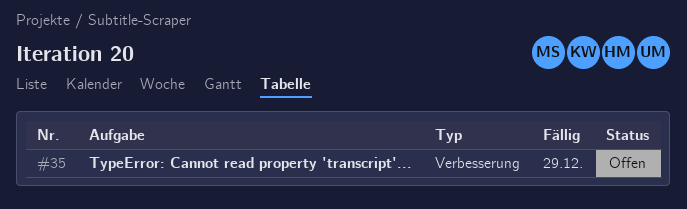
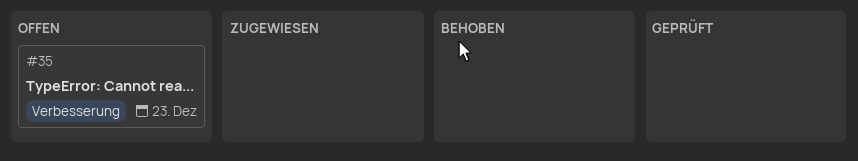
#35, due: Dec 29 -> Dec 23

